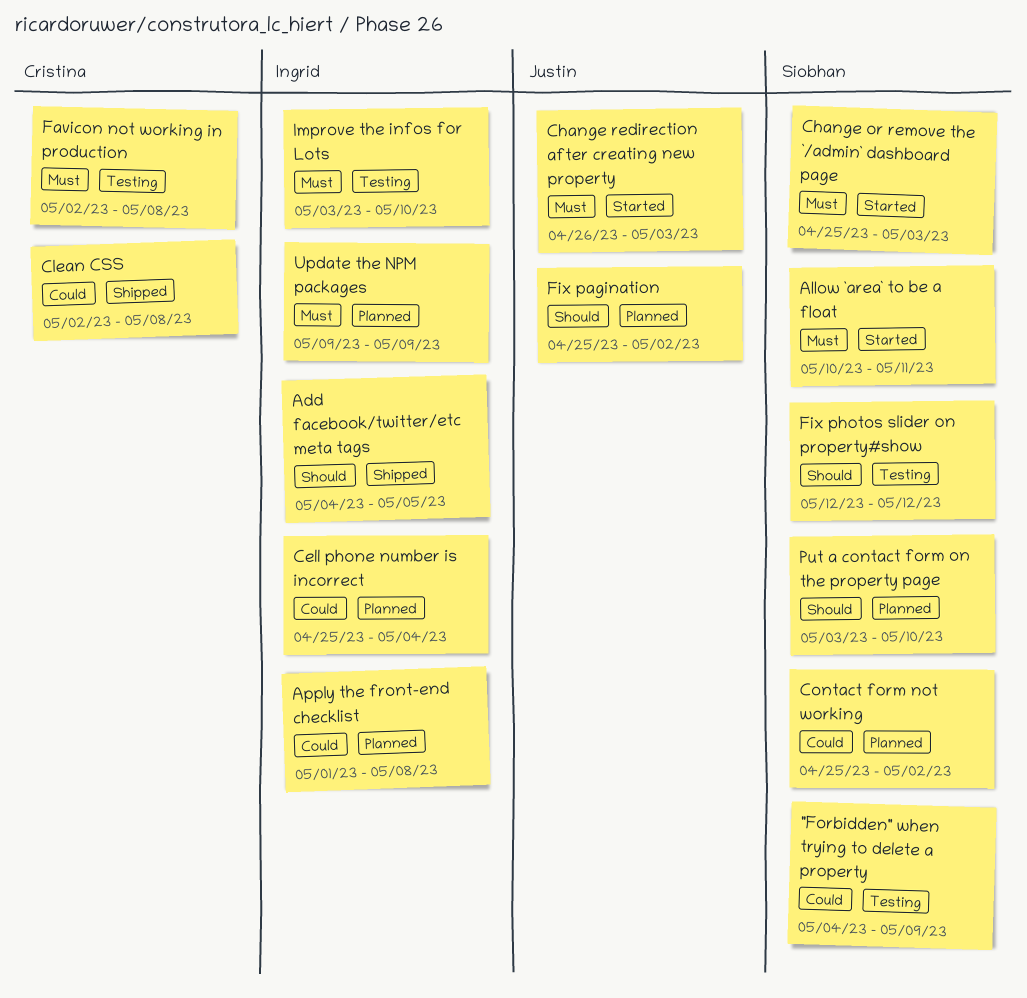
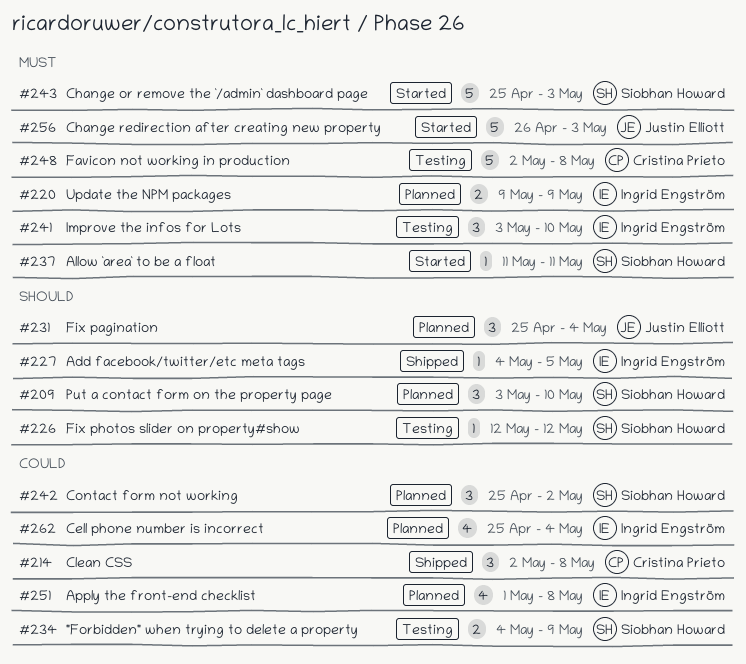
Allow `area` to be a float, start: May 10 -> May 11
Fix pagination, due: May 2 -> May 4

